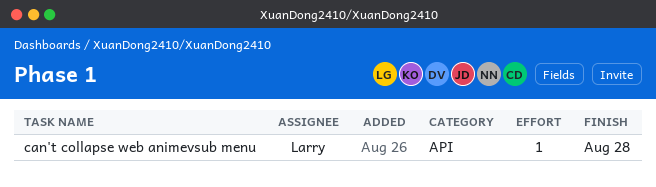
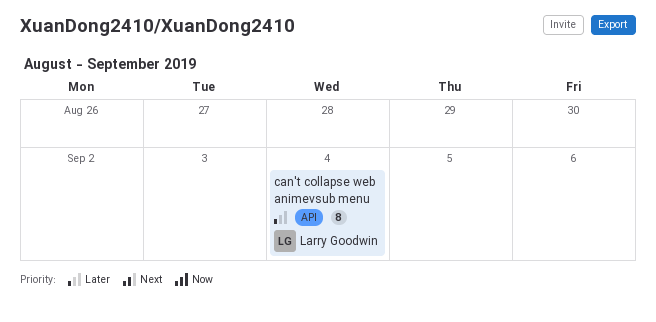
can't collapse web animevsub menu, estimate: 1 -> 8
can't collapse web animevsub menu, due: Aug 28 -> Sep 4

